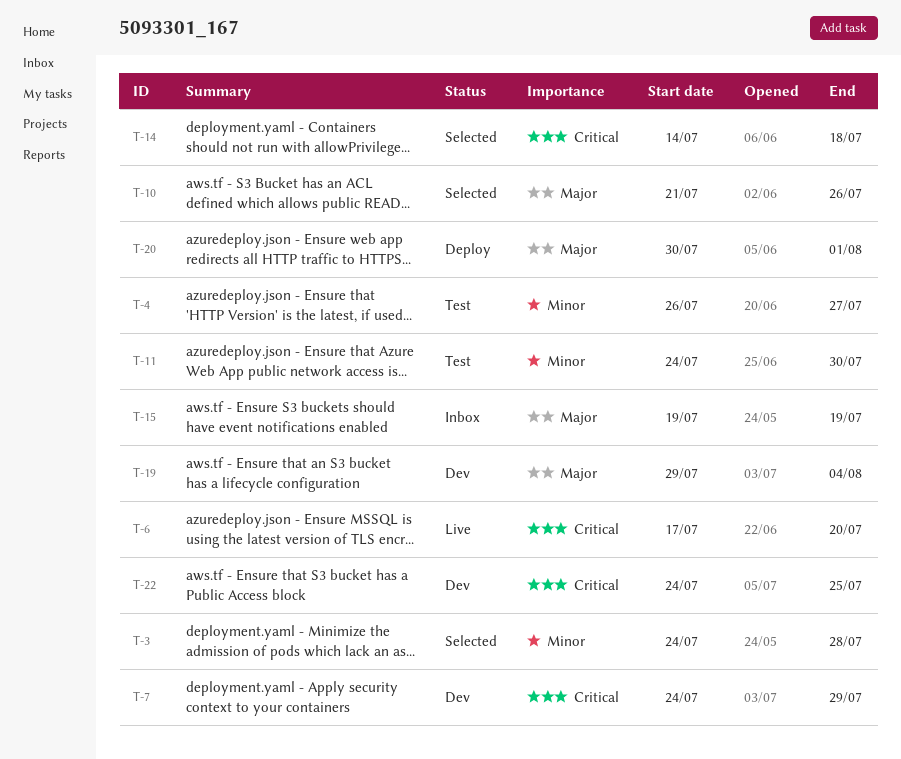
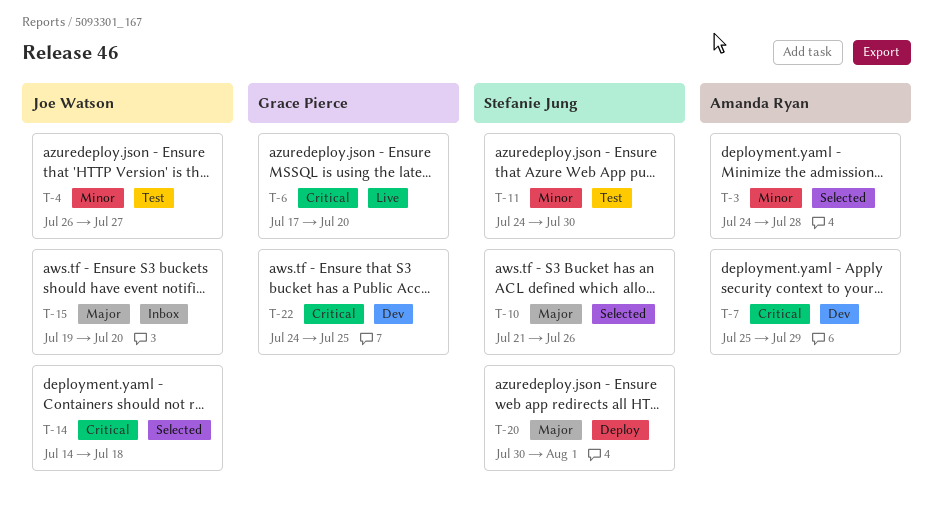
T-7, start: Jul 24 -> Jul 25
T-15, due: Jul 19 -> Jul 20
T-19: present -> none

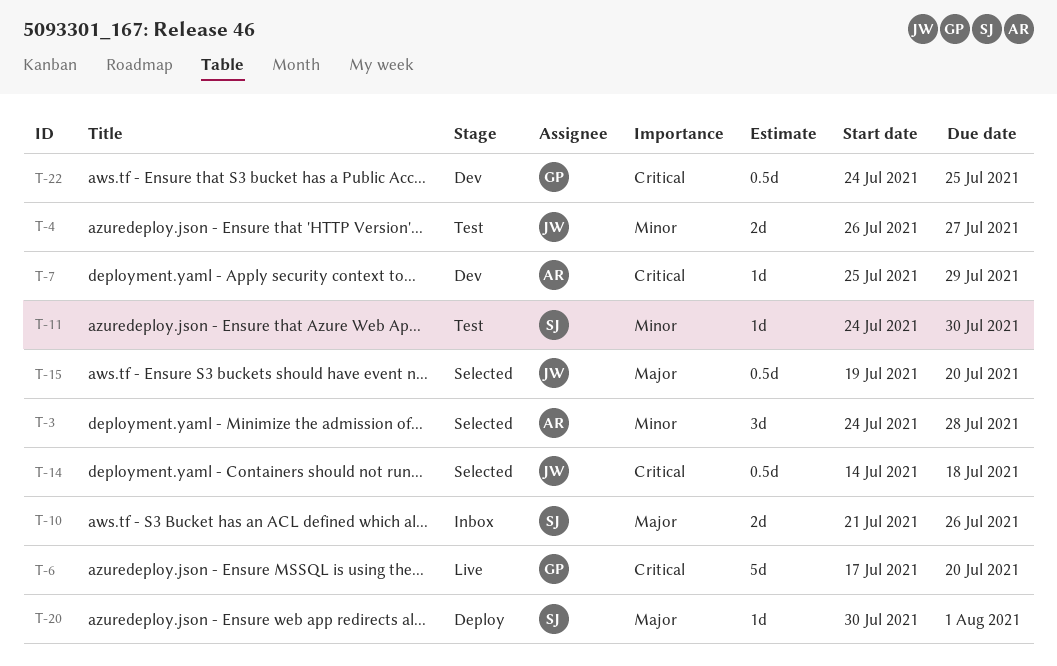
T-10, status: Selected -> Inbox
T-15, status: Inbox -> Selected

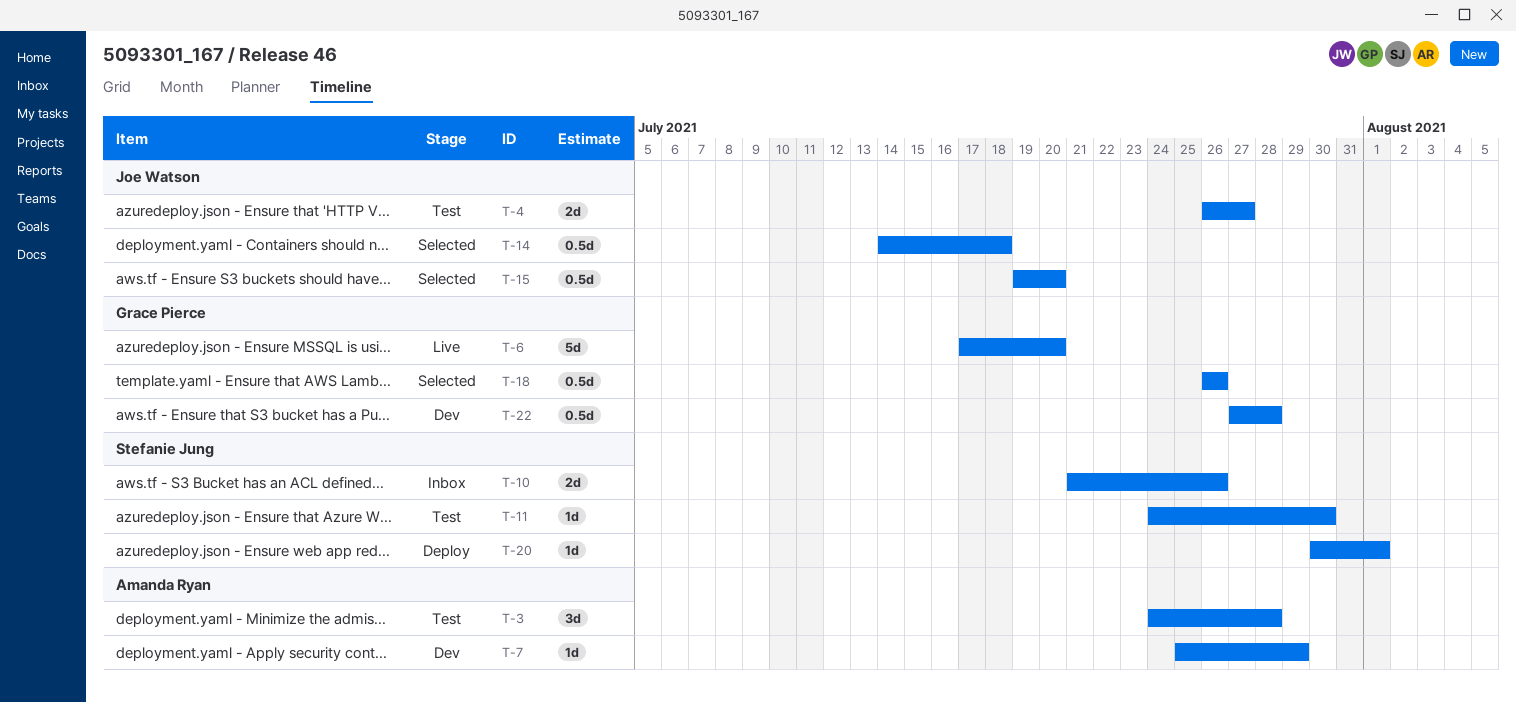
T-3, status: Selected -> Test
T-18: none -> present
T-22, start: Jul 24 -> Jul 27
T-22, due: Jul 25 -> Jul 28

